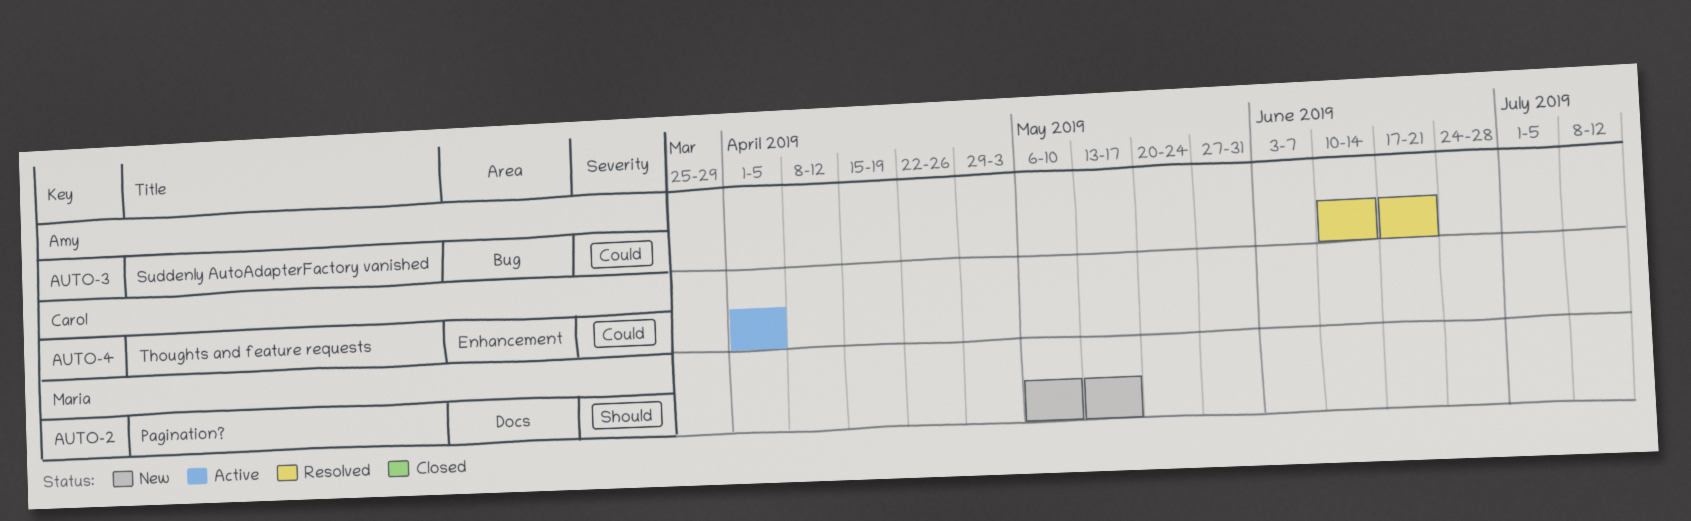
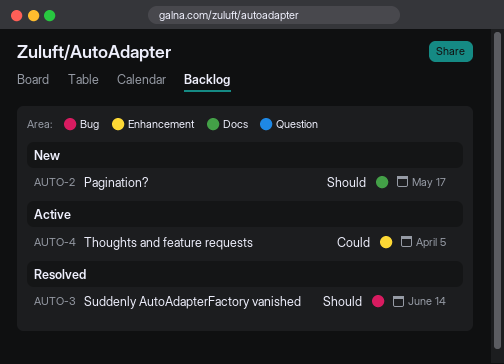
AUTO-3, priority: Could -> Should
AUTO-3, due: Jun 21 -> Jun 14

